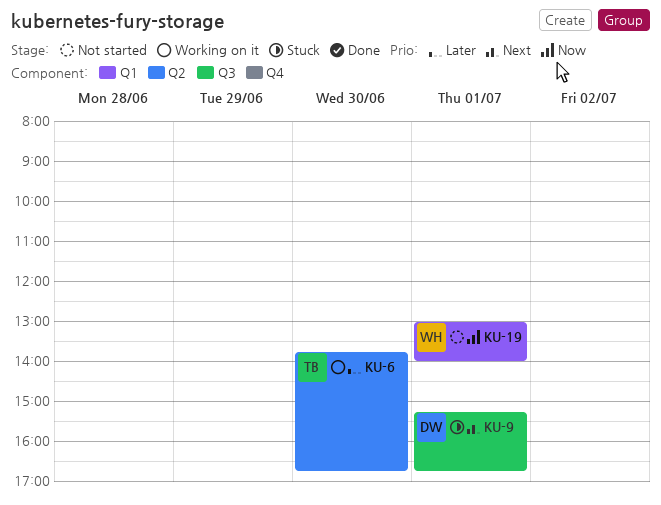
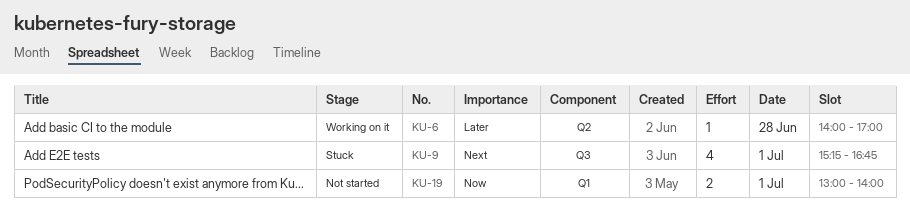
KU-6, day: Jun 30 -> Jun 28
KU-6, begins: 13:45 -> 14:00
KU-6, ends: 16:45 -> 17:00

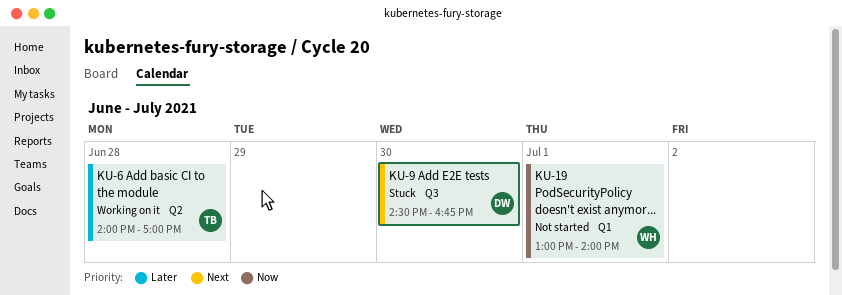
KU-9, day: Jul 1 -> Jun 30
KU-9, begins: 15:15 -> 14:30

